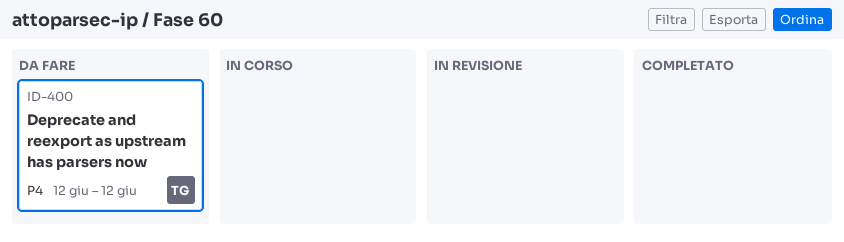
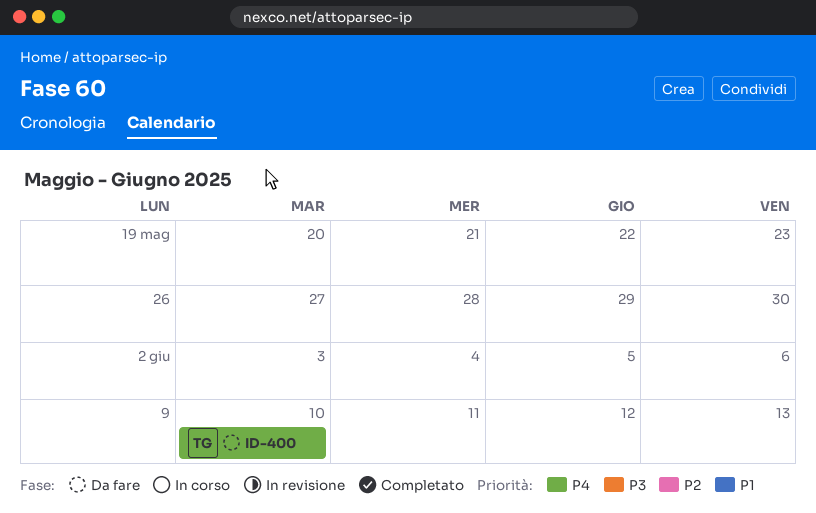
ID-400, start: Jun 12 -> Jun 10
ID-400, due: Jun 12 -> Jun 10

